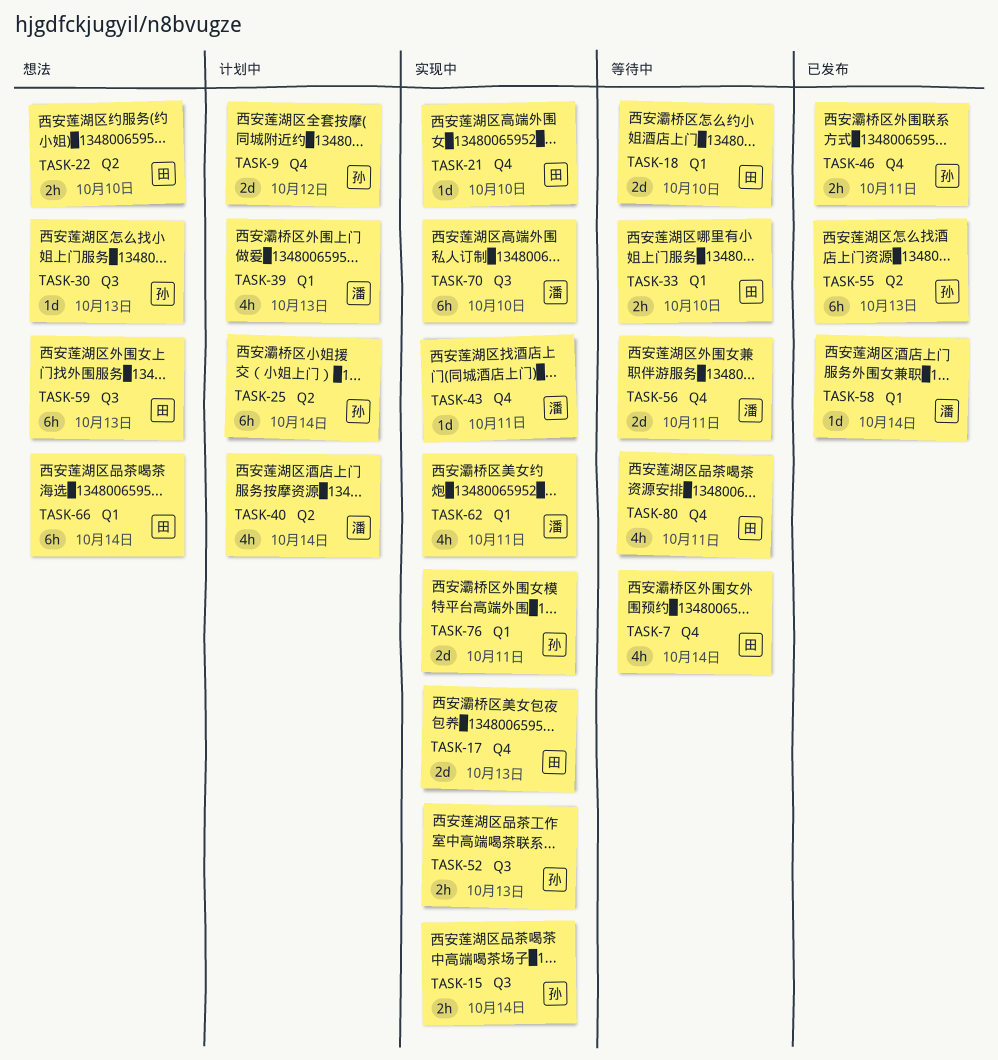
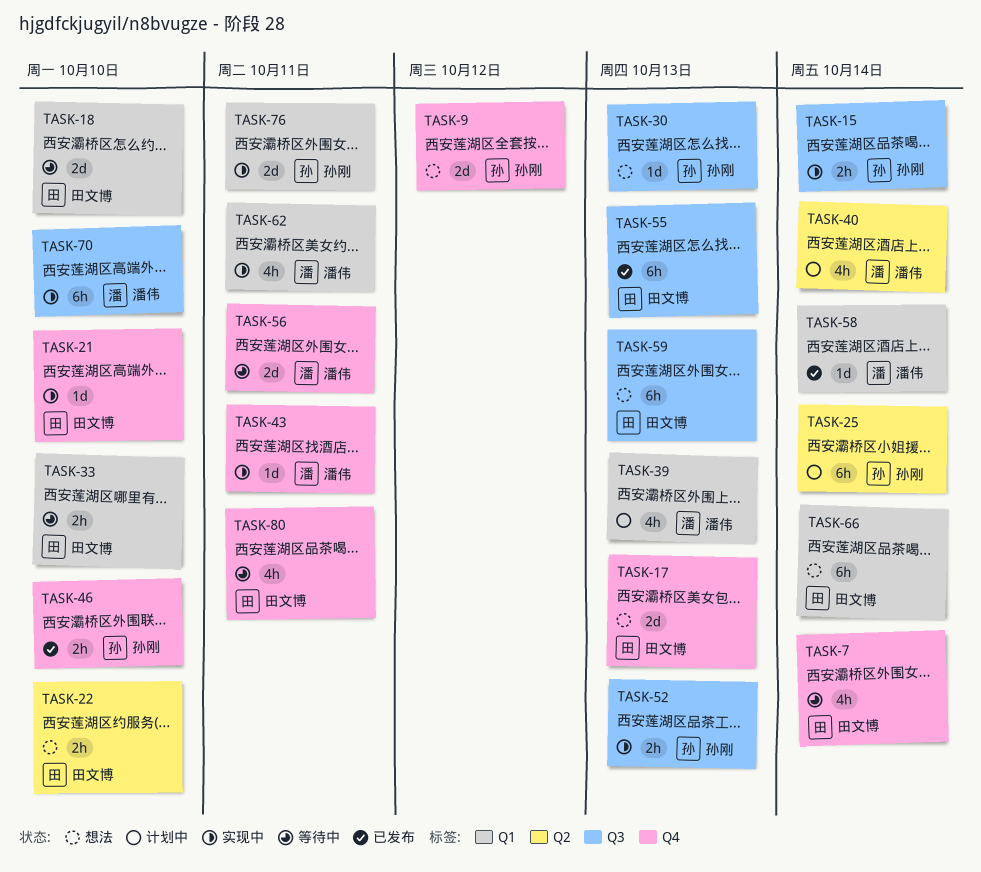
TASK-9, status: 计划中 -> 想法
TASK-17, status: 实现中 -> 想法
TASK-46, due: Oct 11 -> Oct 10
TASK-55, owner: 孙刚 -> 田文博
TASK-55, label: Q2 -> Q3

